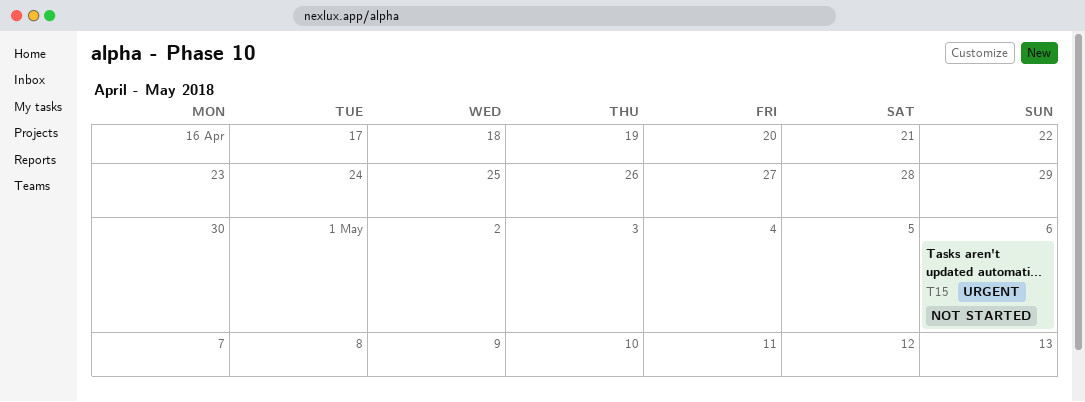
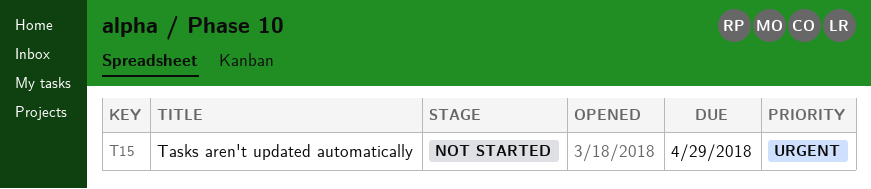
T15, due: May 6 -> Apr 29

